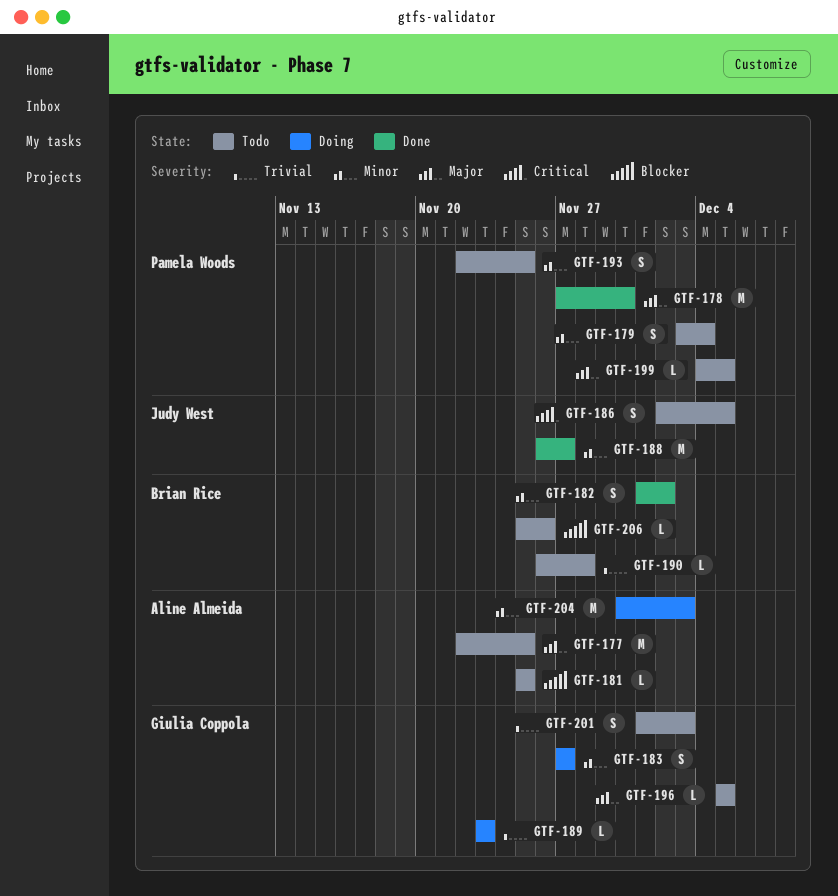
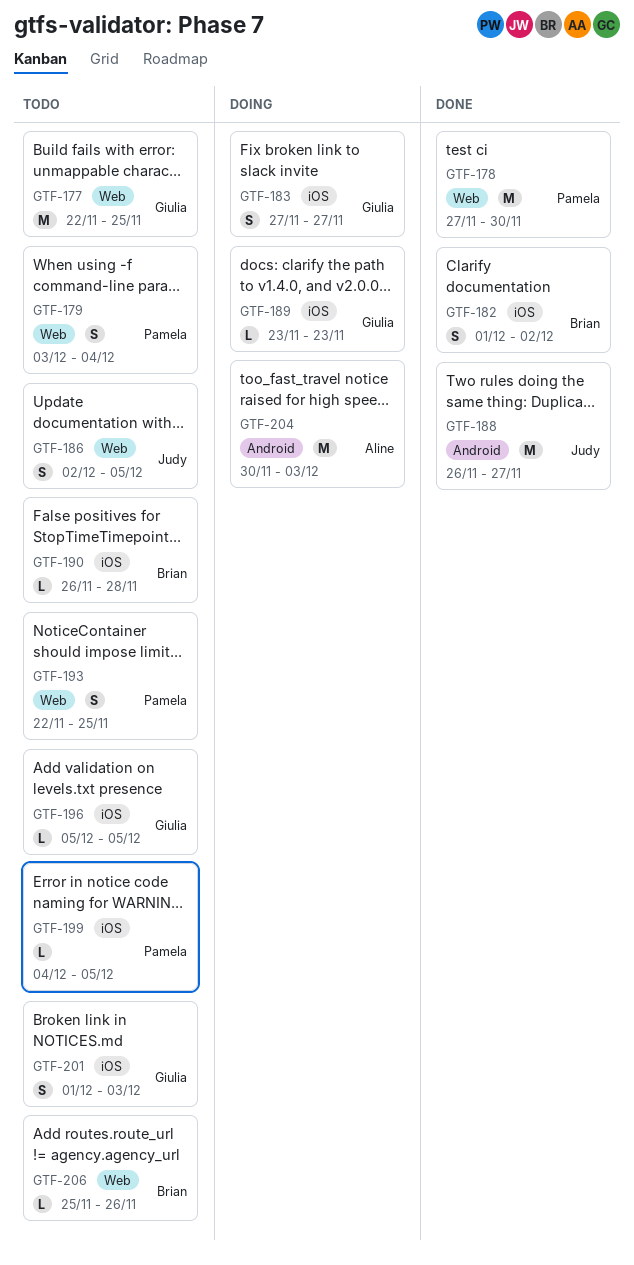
GTF-177, owner: Aline Almeida -> Giulia Coppola
GTF-181: present -> none

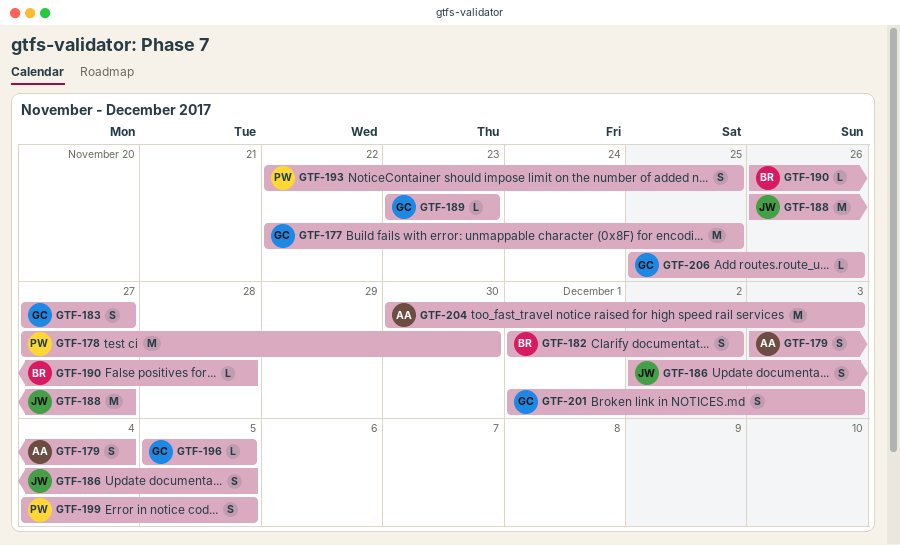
GTF-179, owner: Pamela -> Aline
GTF-199, estimate: L -> S
GTF-206, owner: Brian -> Giulia

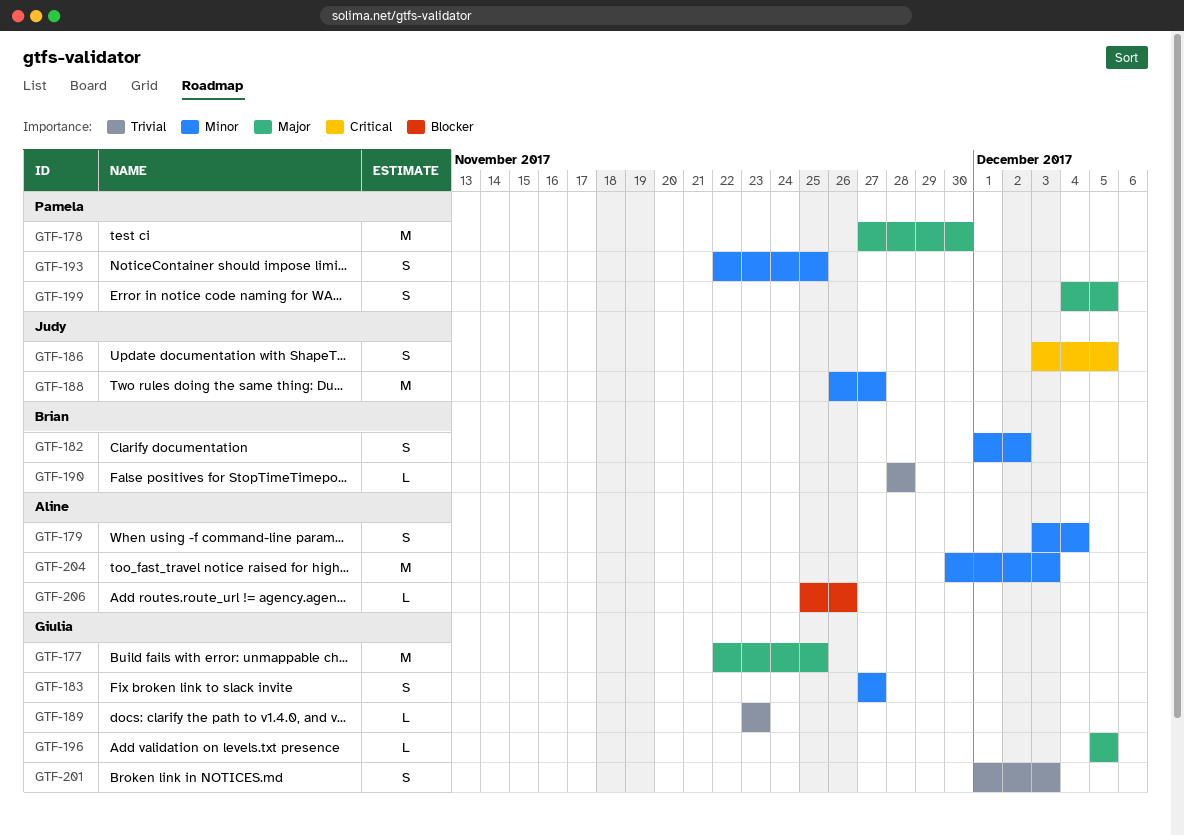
GTF-186, start: Dec 2 -> Dec 3
GTF-190, start: Nov 26 -> Nov 28
GTF-206, owner: Giulia -> Aline

